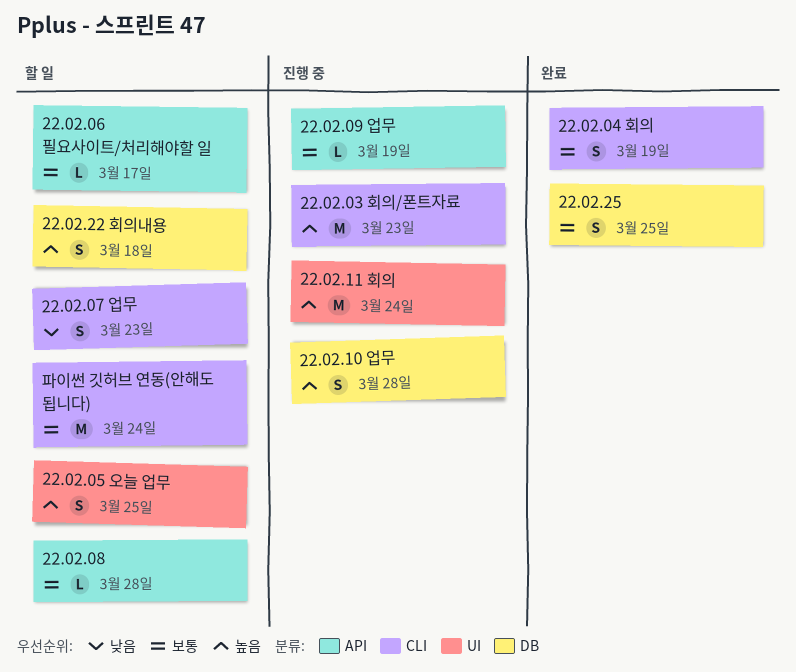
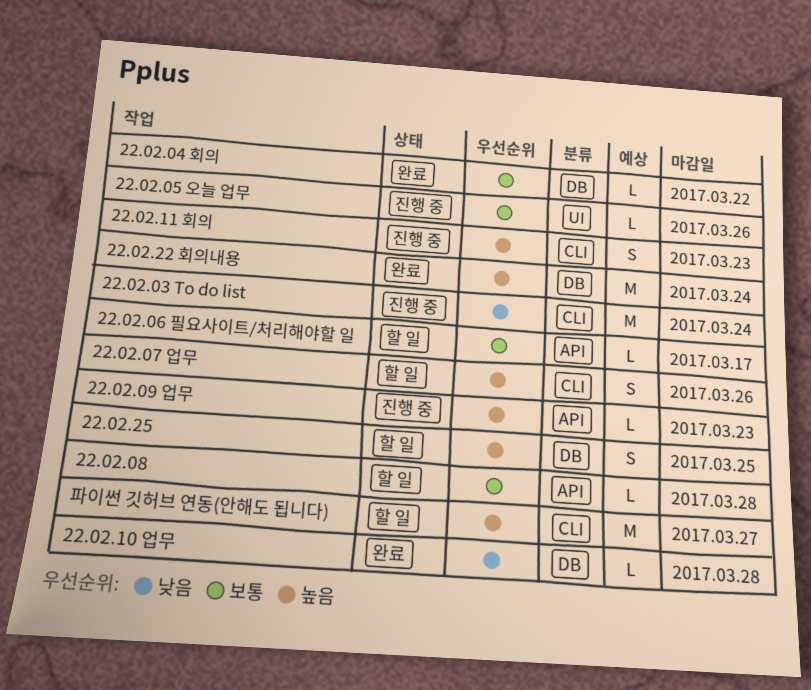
22.02.03 To do list: none -> present
22.02.03 회의/폰트자료: present -> none
22.02.04 회의, label: CLI -> DB
22.02.04 회의, estimate: S -> L
22.02.04 회의, due: Mar 19 -> Mar 22
22.02.05 오늘 업무, status: 할 일 -> 진행 중
22.02.05 오늘 업무, priority: 높음 -> 보통
22.02.05 오늘 업무, estimate: S -> L
22.02.05 오늘 업무, due: Mar 25 -> Mar 26
22.02.07 업무, priority: 낮음 -> 높음
22.02.07 업무, due: Mar 23 -> Mar 26
22.02.09 업무, priority: 보통 -> 높음
22.02.09 업무, due: Mar 19 -> Mar 23
22.02.10 업무, status: 진행 중 -> 완료
22.02.10 업무, priority: 높음 -> 낮음
22.02.10 업무, estimate: S -> L
22.02.11 회의, label: UI -> CLI
22.02.11 회의, estimate: M -> S
22.02.11 회의, due: Mar 24 -> Mar 23
22.02.22 회의내용, status: 할 일 -> 완료
22.02.22 회의내용, estimate: S -> M
22.02.22 회의내용, due: Mar 18 -> Mar 24
22.02.25, status: 완료 -> 할 일
22.02.25, priority: 보통 -> 높음
파이썬 깃허브 연동(안해도 됩니다), priority: 보통 -> 높음
파이썬 깃허브 연동(안해도 됩니다), due: Mar 24 -> Mar 27

